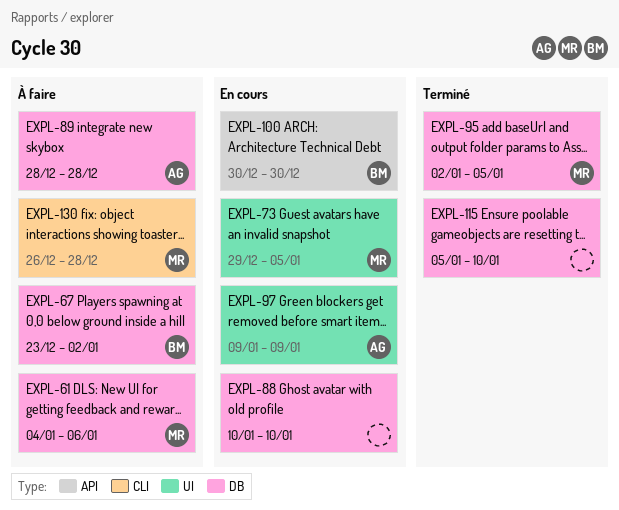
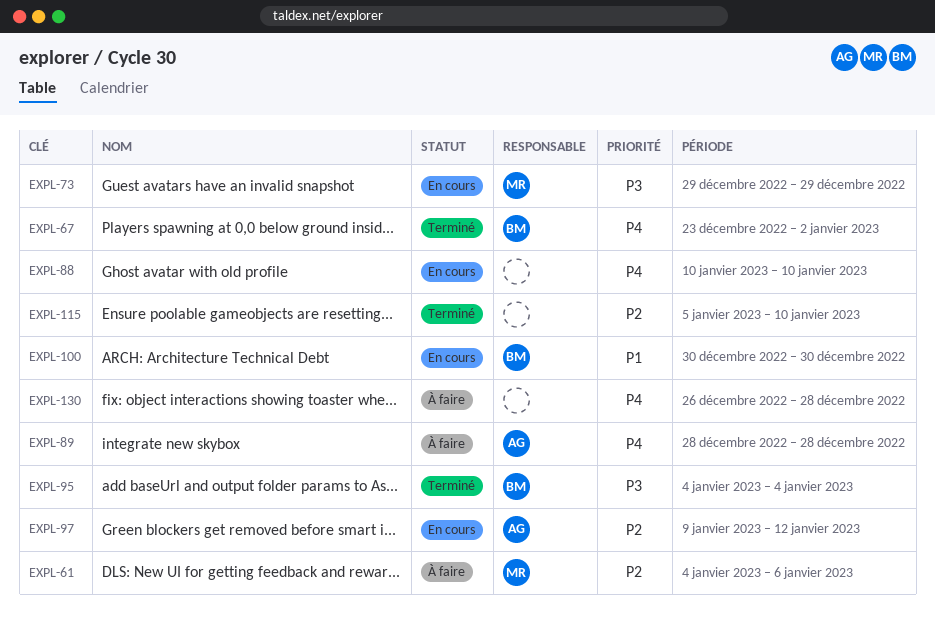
EXPL-67, status: À faire -> Terminé
EXPL-73, due: Jan 5 -> Dec 29
EXPL-95, owner: MR -> BM
EXPL-95, start: Jan 2 -> Jan 4
EXPL-95, due: Jan 5 -> Jan 4
EXPL-97, due: Jan 9 -> Jan 12
EXPL-130, owner: MR -> none

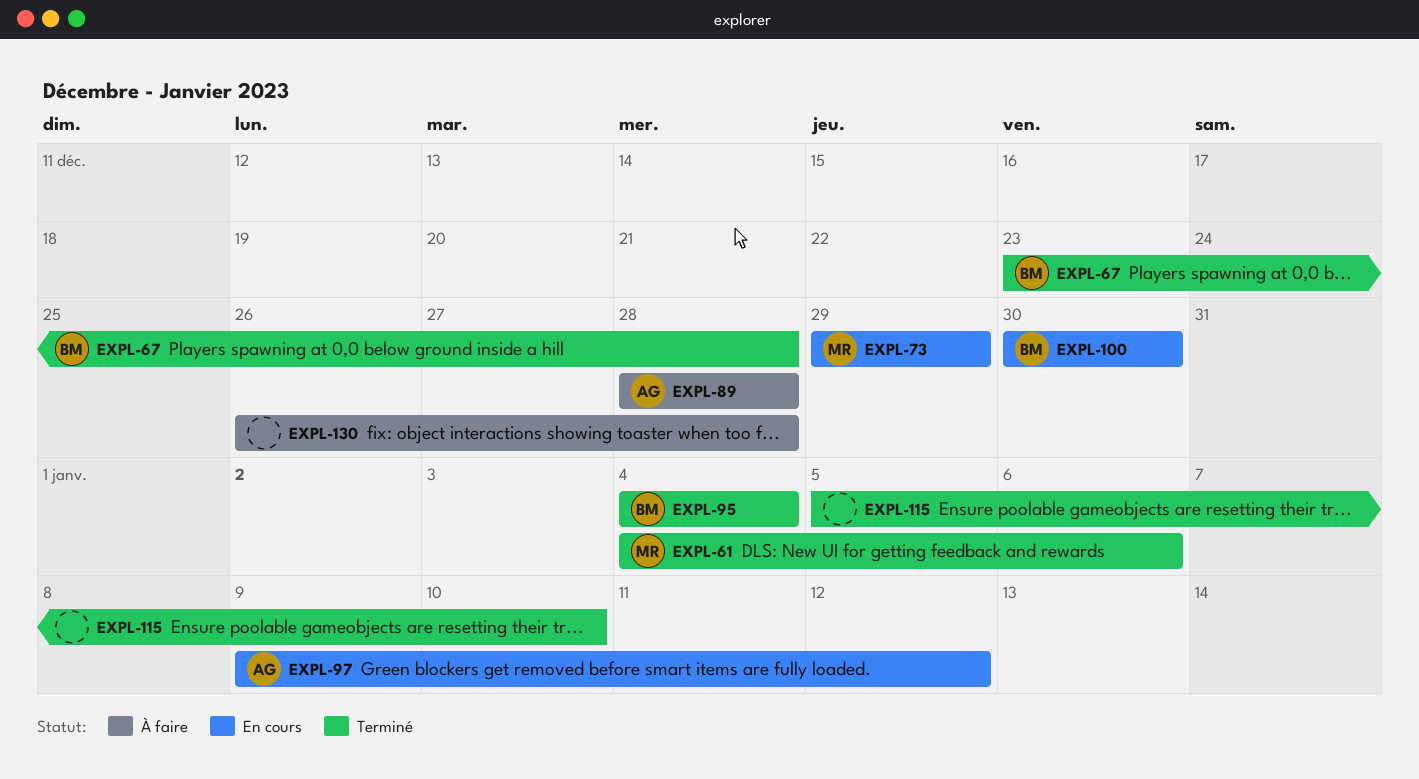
EXPL-61, status: À faire -> Terminé
EXPL-67, due: Jan 2 -> Dec 28
EXPL-88: present -> none

